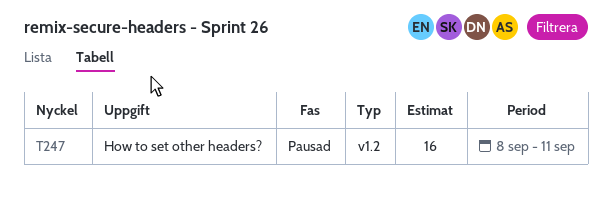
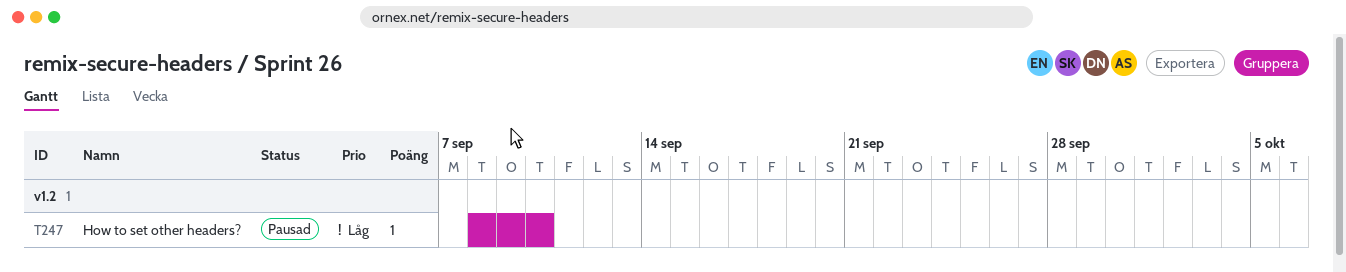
T247, estimate: 16 -> 1
T247, due: Sep 11 -> Sep 10

